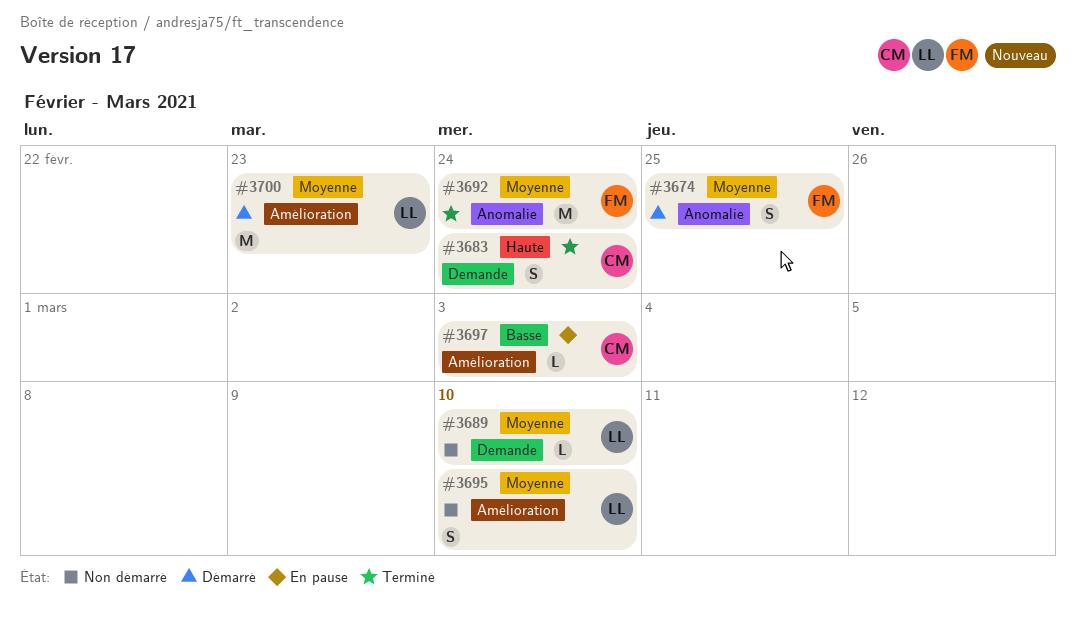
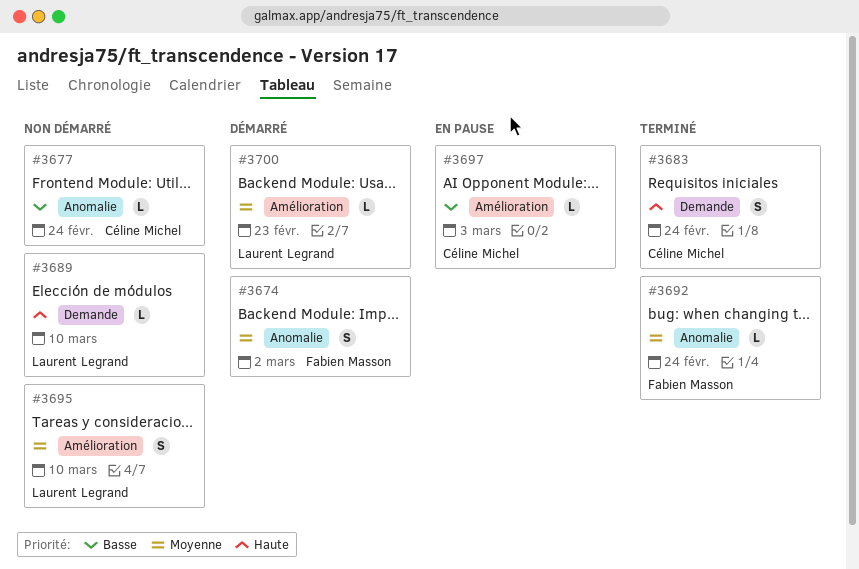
#3674, due: Feb 25 -> Mar 2
#3677: none -> present
#3689, priority: Moyenne -> Haute
#3692, estimate: M -> L
#3700, estimate: M -> L

